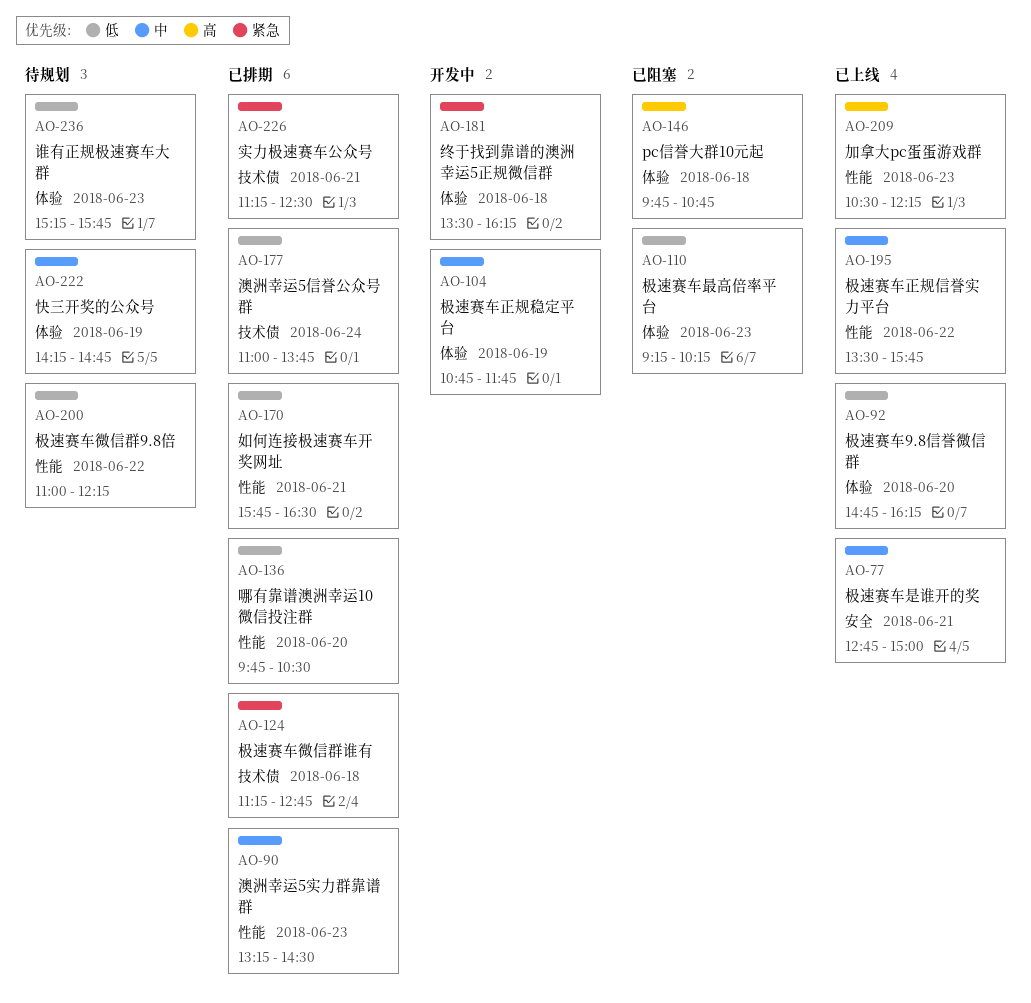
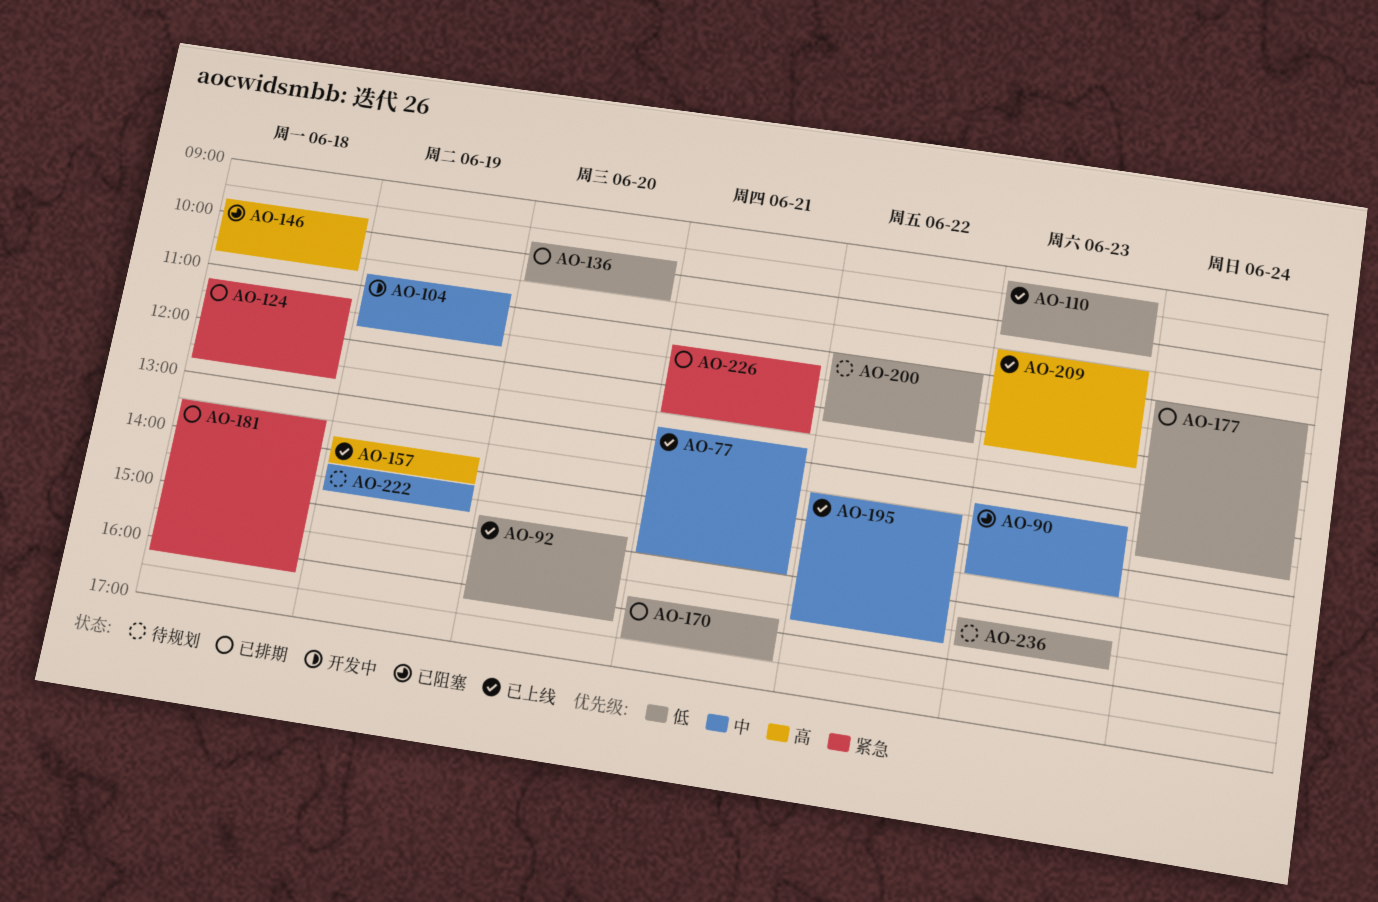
AO-90, status: 已排期 -> 已阻塞
AO-110, status: 已阻塞 -> 已上线
AO-157: none -> present
AO-181, status: 开发中 -> 已排期

